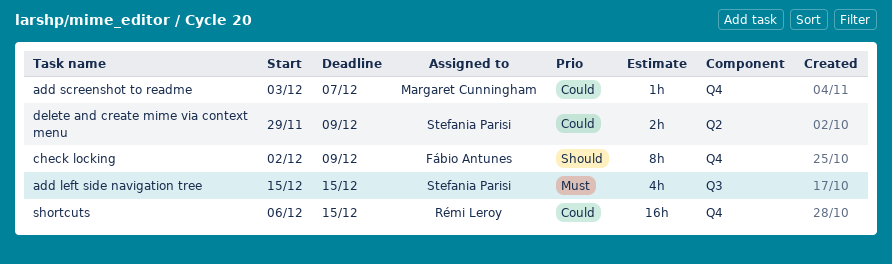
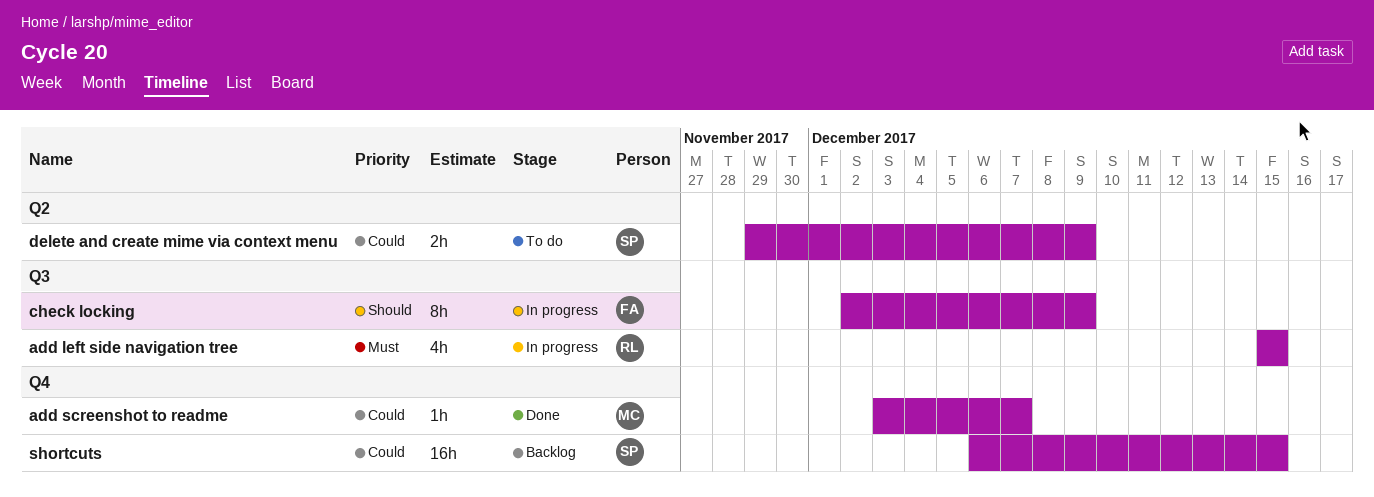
add left side navigation tree, owner: Stefania Parisi -> Rémi Leroy
check locking, label: Q4 -> Q3
shortcuts, owner: Rémi Leroy -> Stefania Parisi

